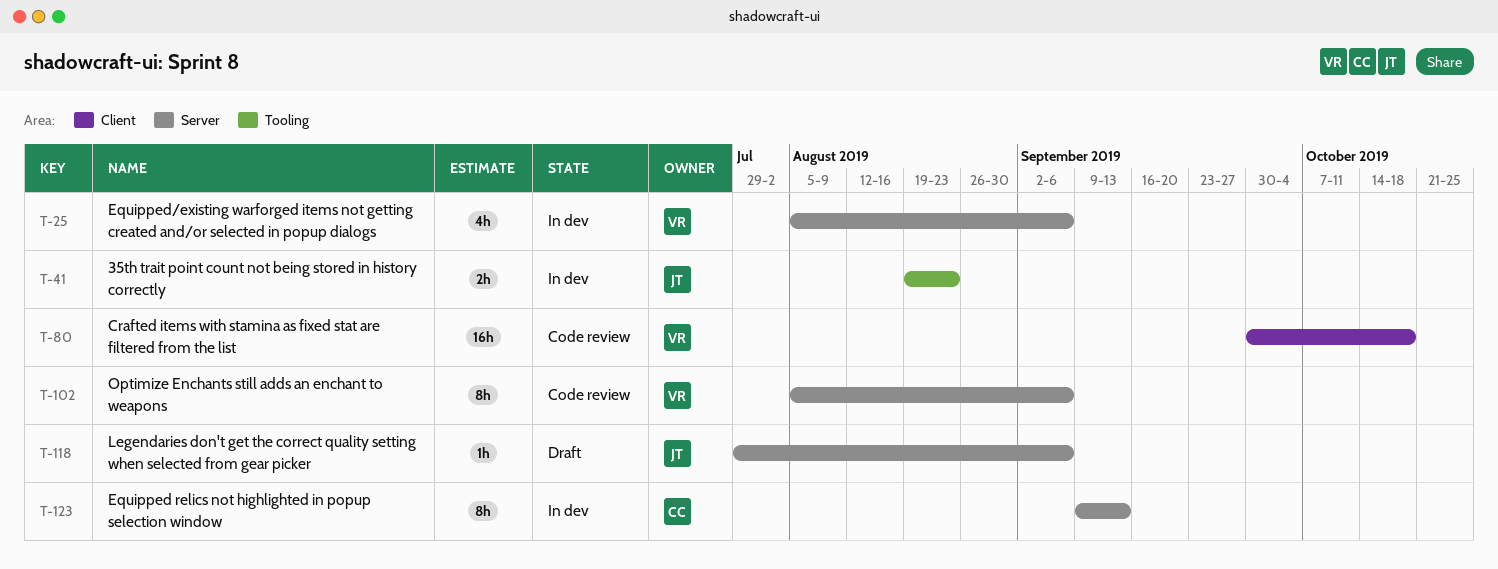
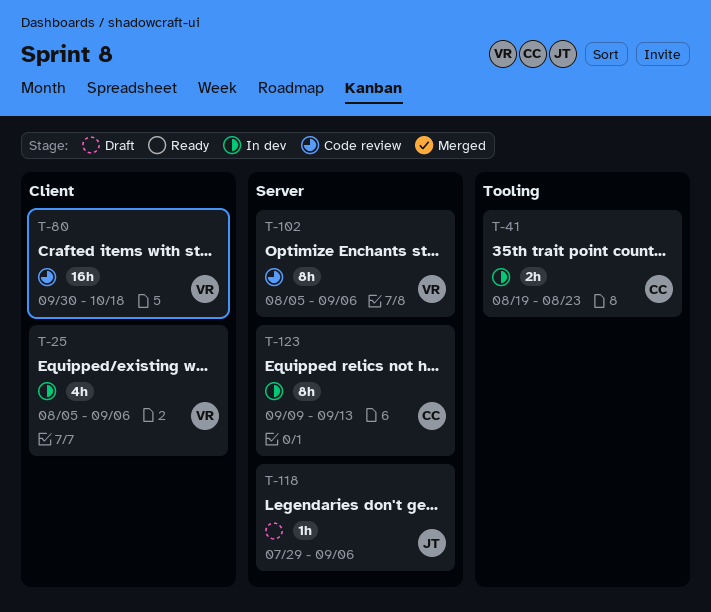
T-25, label: Server -> Client
T-41, owner: JT -> CC

